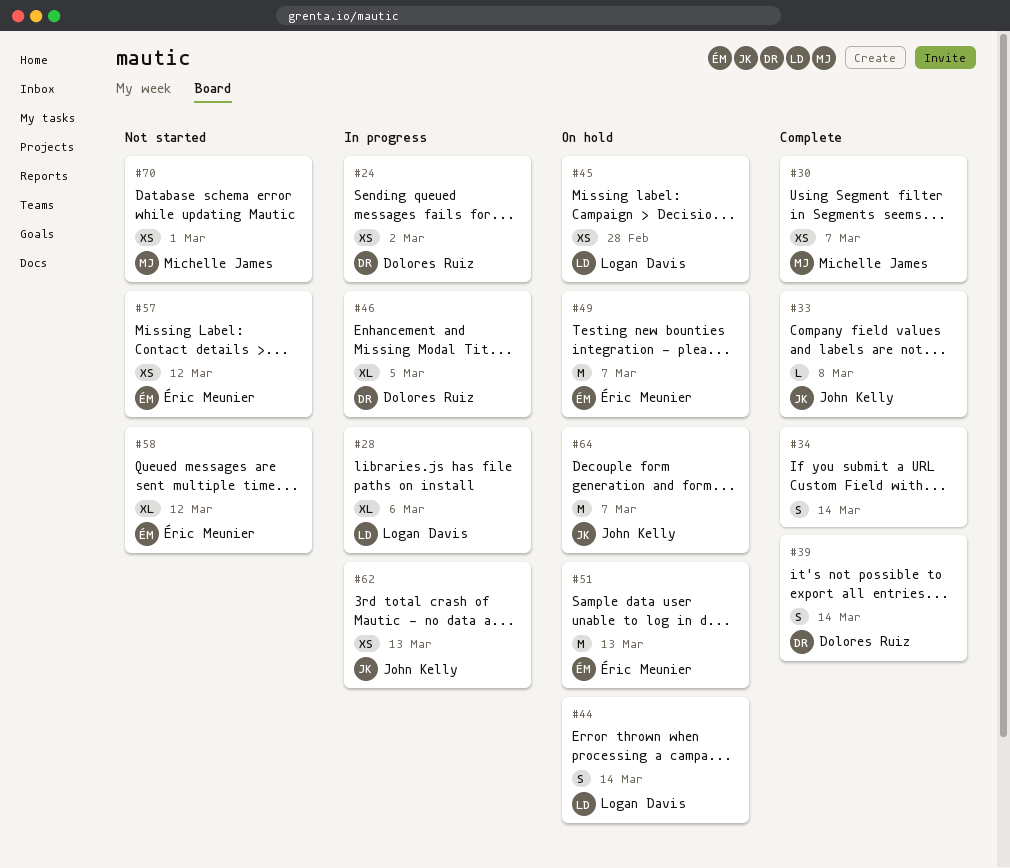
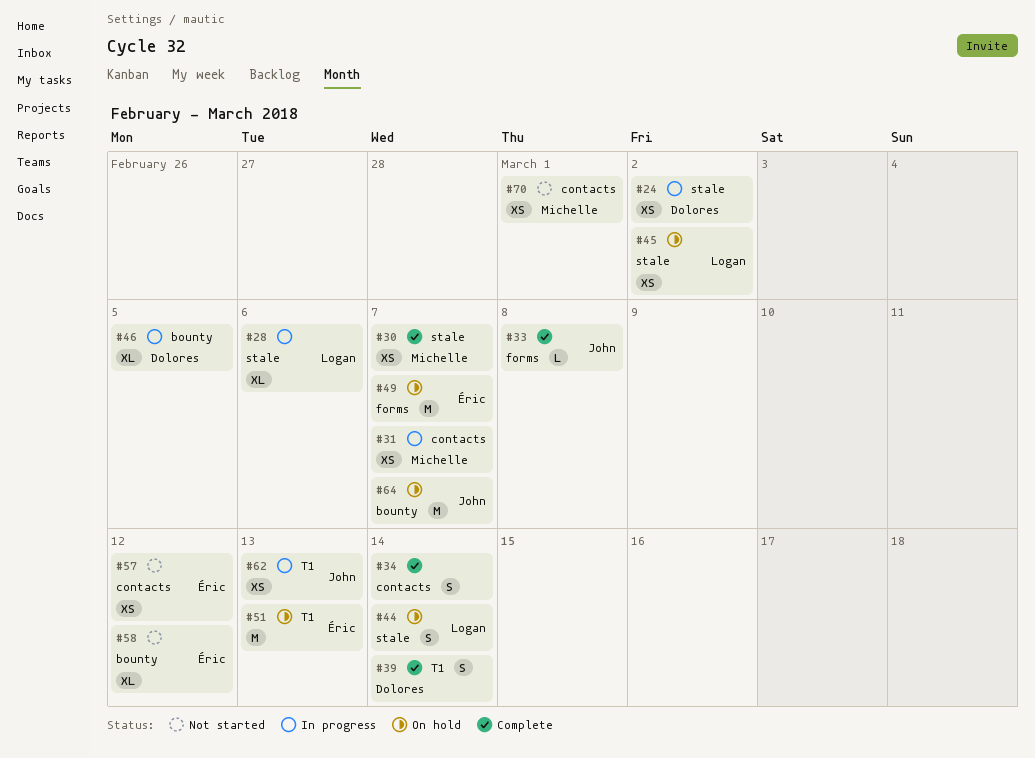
#31: none -> present
#45, due: Feb 28 -> Mar 2

